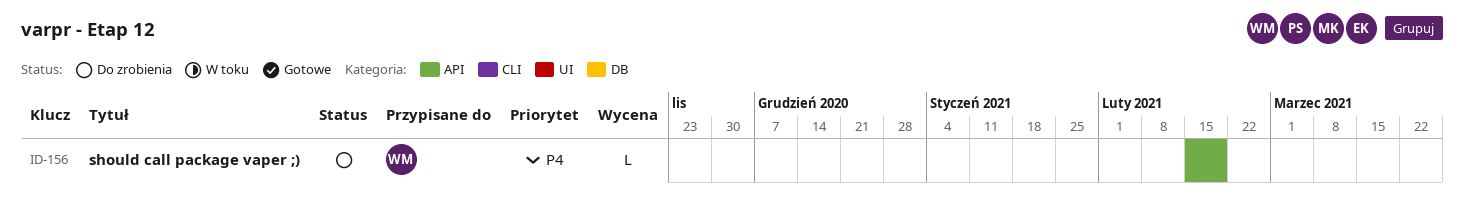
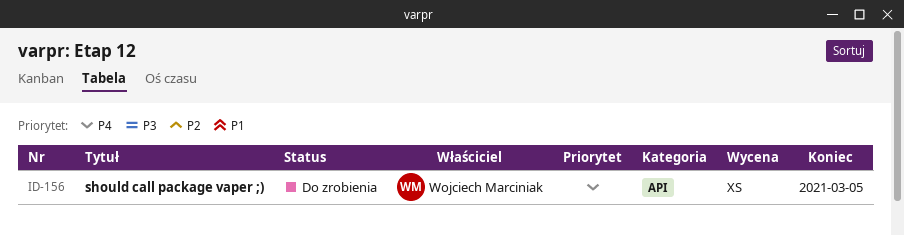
ID-156, estimate: L -> XS
ID-156, due: Feb 19 -> Mar 5

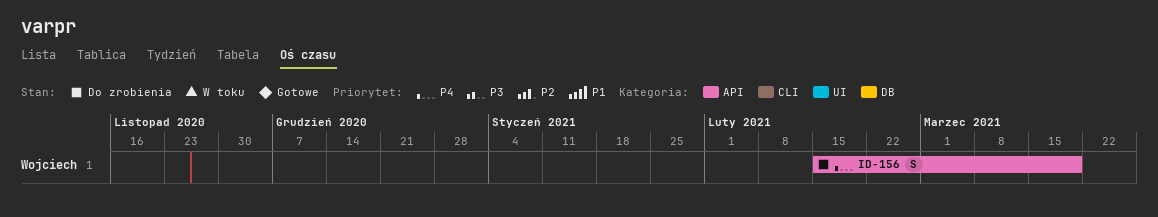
ID-156, estimate: XS -> S
ID-156, due: Mar 5 -> Mar 19

